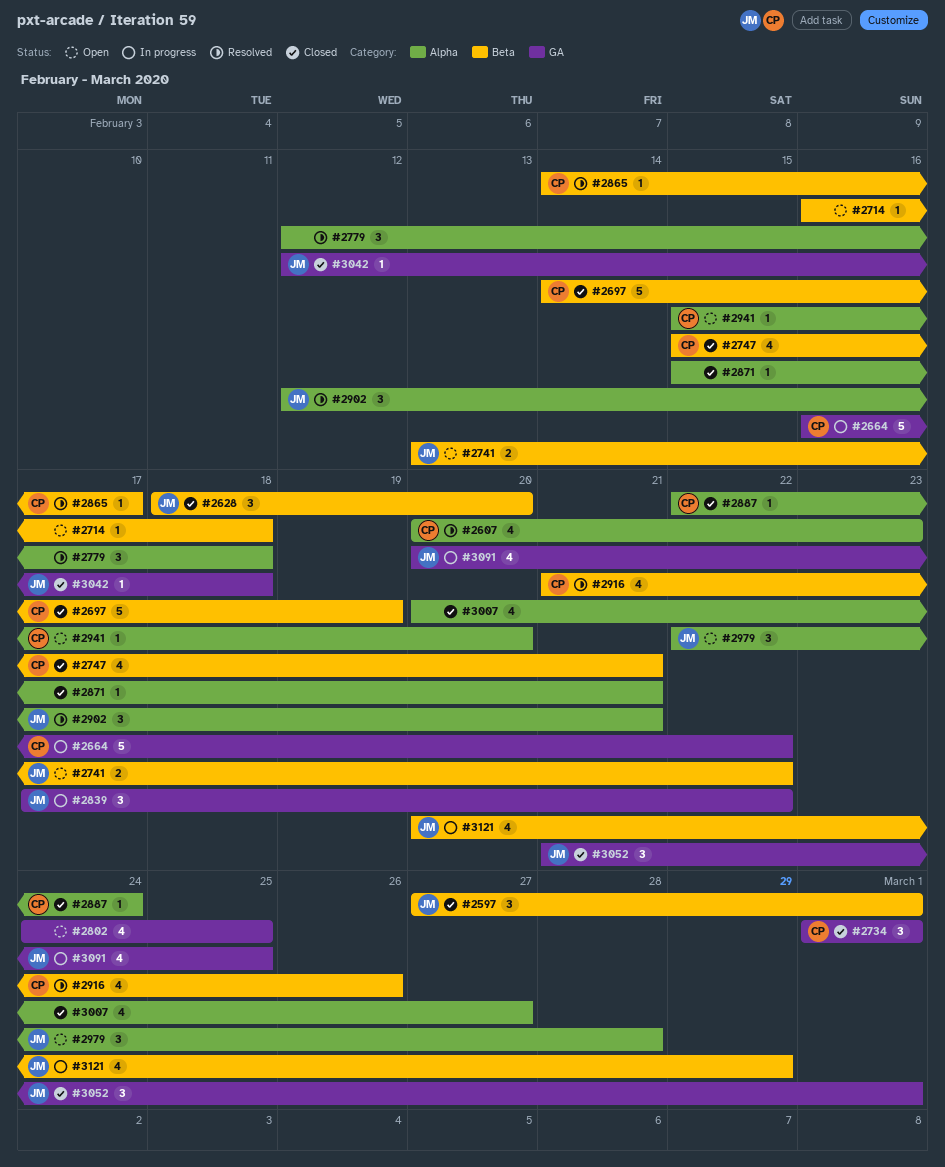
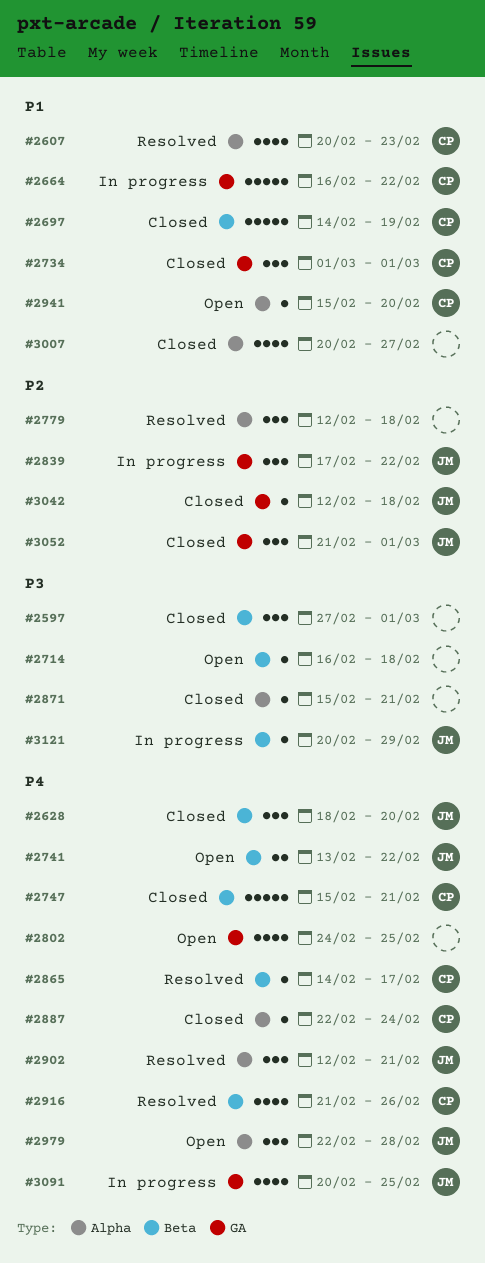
#2597, owner: JM -> none
#2747, estimate: 4 -> 5
#3121, estimate: 4 -> 1

